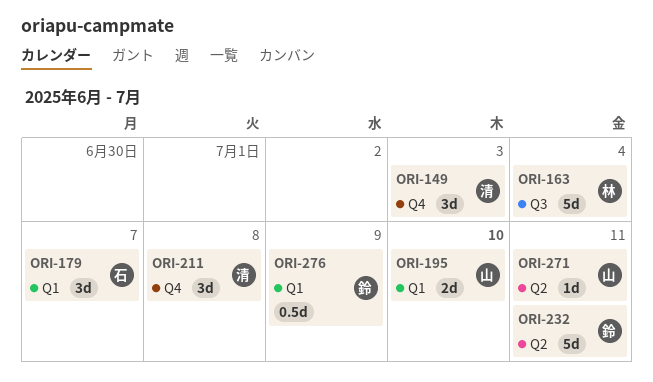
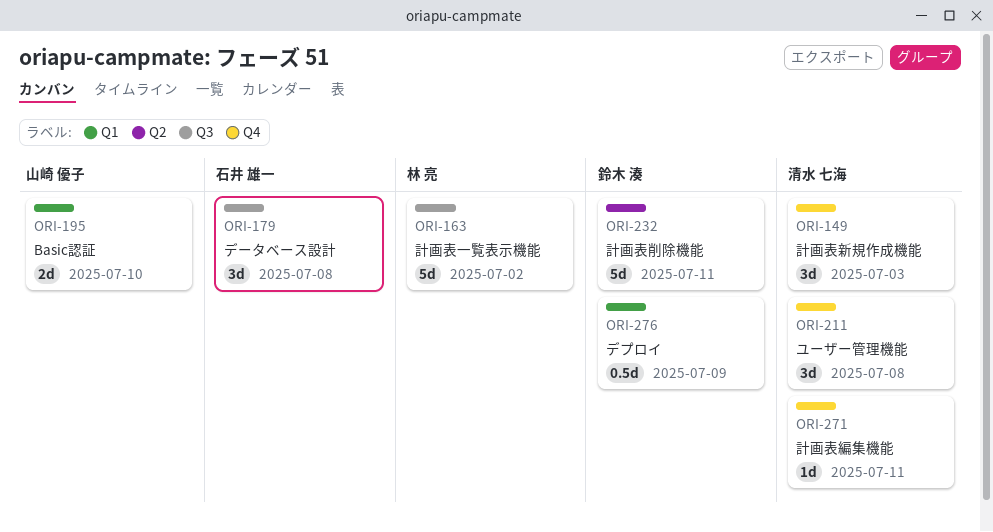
ORI-163, due: Jul 4 -> Jul 2
ORI-179, label: Q1 -> Q3
ORI-179, due: Jul 7 -> Jul 8
ORI-271, owner: 山崎 優子 -> 清水 七海
ORI-271, label: Q2 -> Q4

